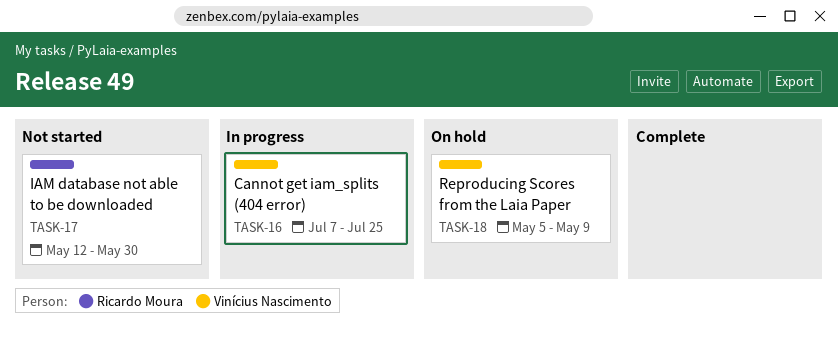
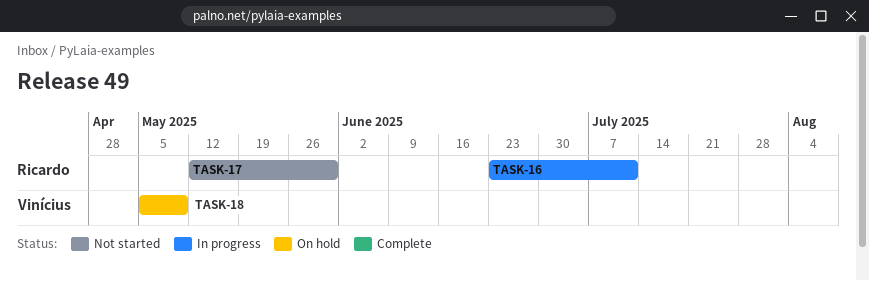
TASK-16, owner: Vinícius Nascimento -> Ricardo Moura
TASK-16, start: Jul 7 -> Jun 23
TASK-16, due: Jul 25 -> Jul 11

